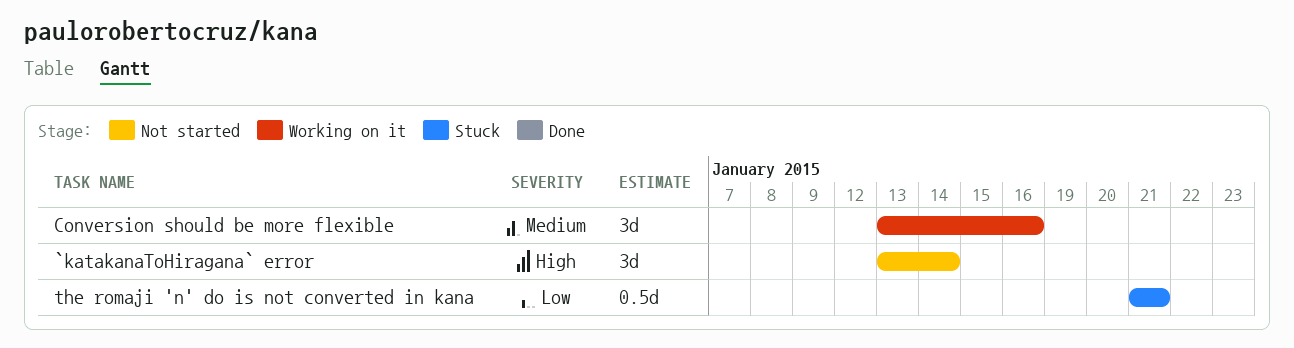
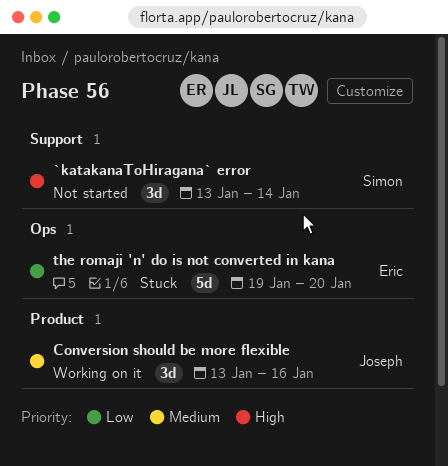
the romaji 'n' do is not converted in kana, estimate: 0.5d -> 5d
the romaji 'n' do is not converted in kana, start: Jan 21 -> Jan 19
the romaji 'n' do is not converted in kana, due: Jan 21 -> Jan 20

